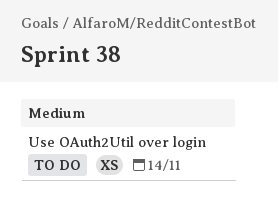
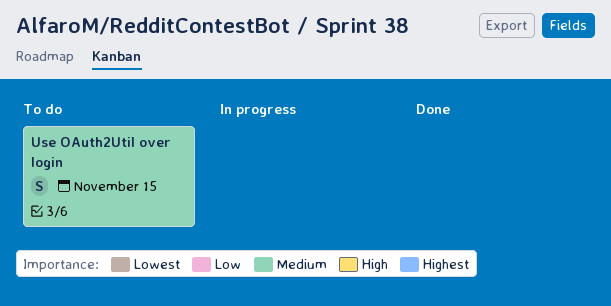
Use OAuth2Util over login, estimate: XS -> S
Use OAuth2Util over login, due: Nov 14 -> Nov 15

